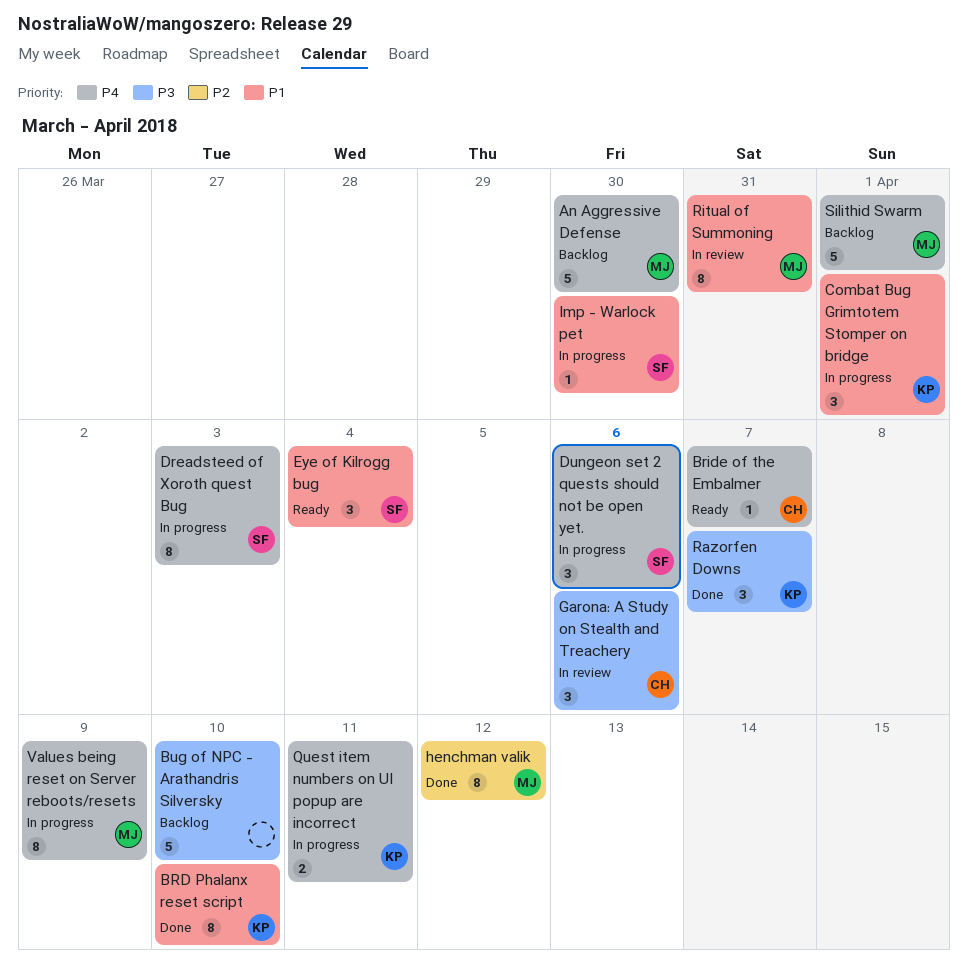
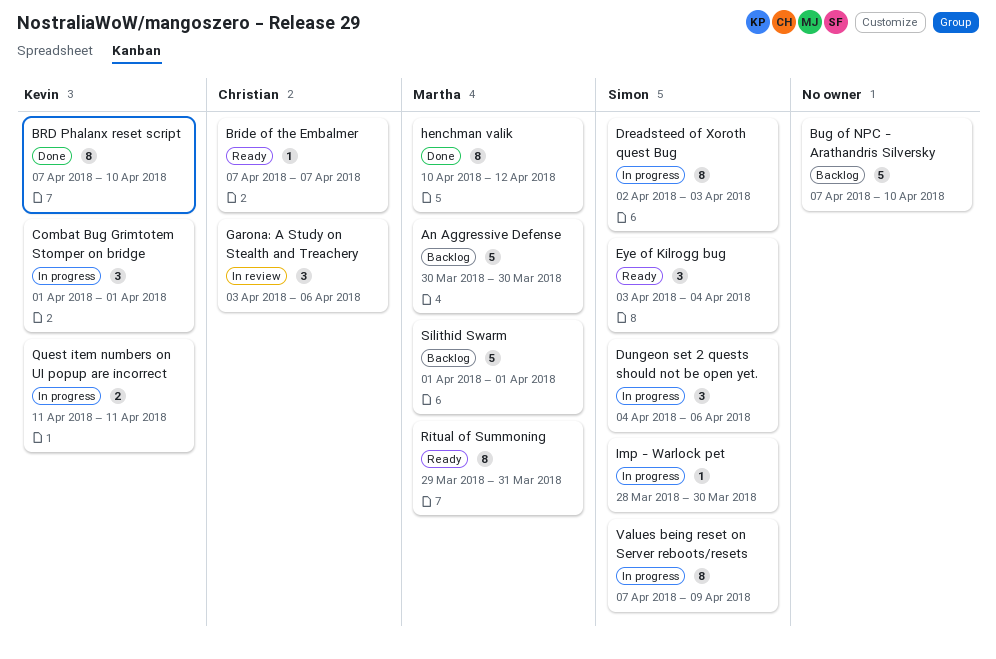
Razorfen Downs: present -> none
Ritual of Summoning, status: In review -> Ready
Values being reset on Server reboots/resets, owner: Martha -> Simon

